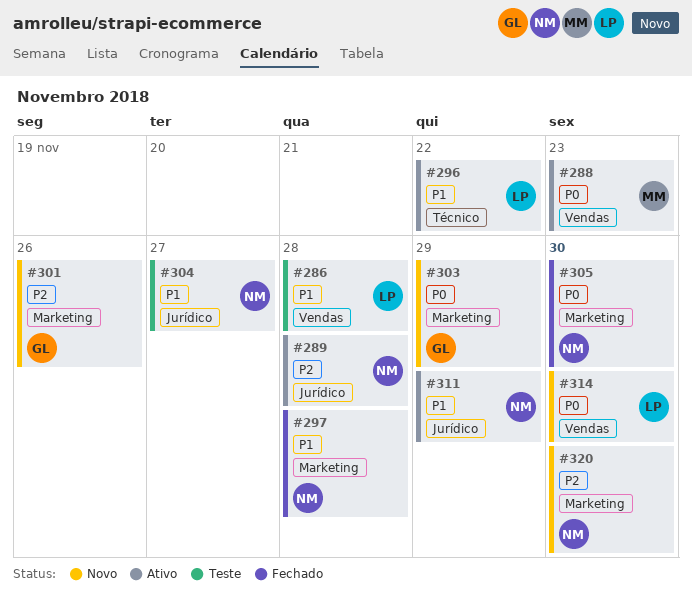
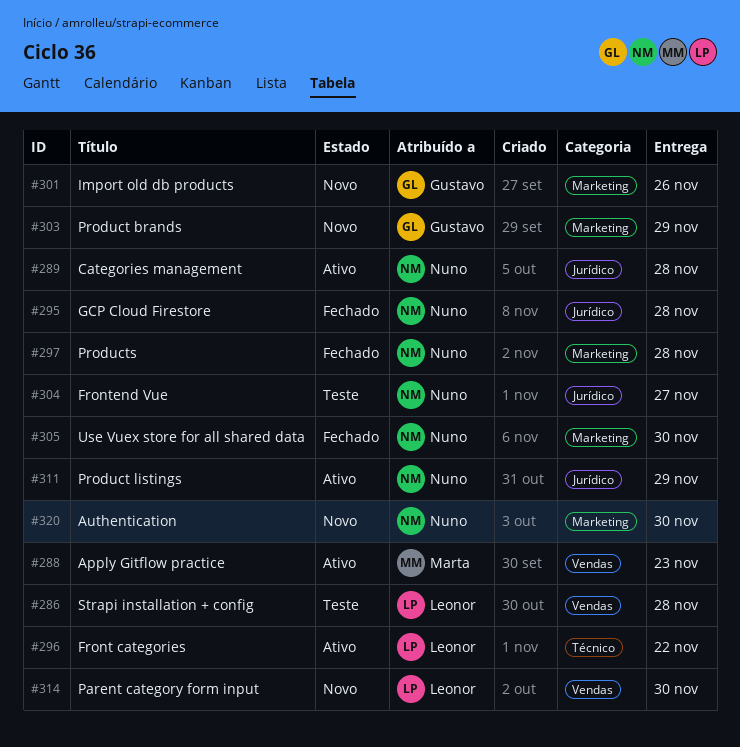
#295: none -> present

